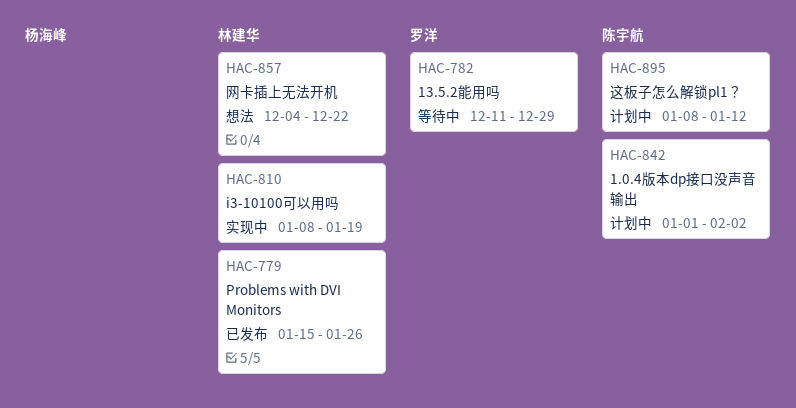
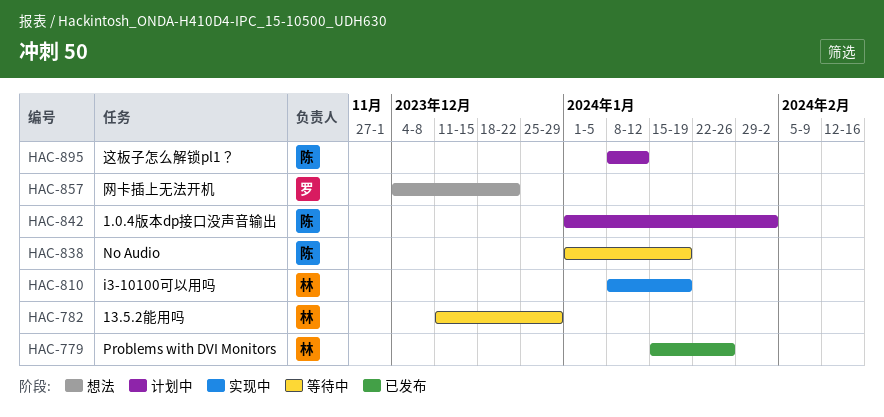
HAC-782, owner: 罗洋 -> 林建华
HAC-838: none -> present
HAC-857, owner: 林建华 -> 罗洋

